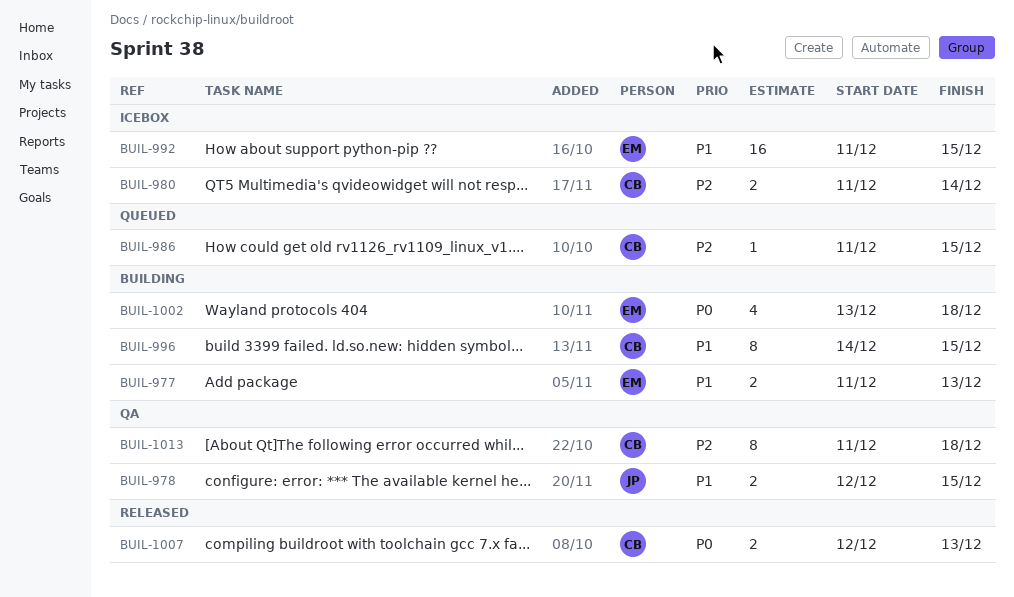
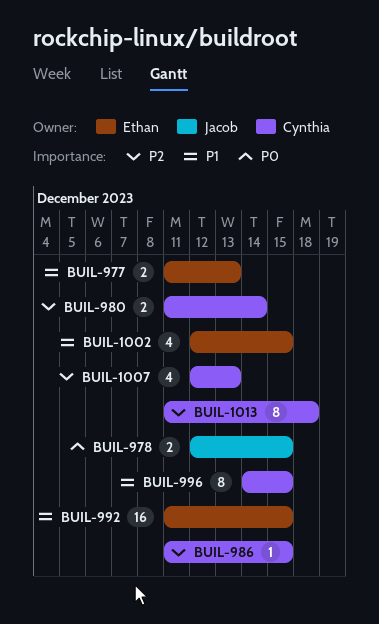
BUIL-978, priority: P1 -> P0
BUIL-1002, priority: P0 -> P1
BUIL-1002, start: Dec 13 -> Dec 12
BUIL-1002, due: Dec 18 -> Dec 15
BUIL-1007, priority: P0 -> P2
BUIL-1007, estimate: 2 -> 4

